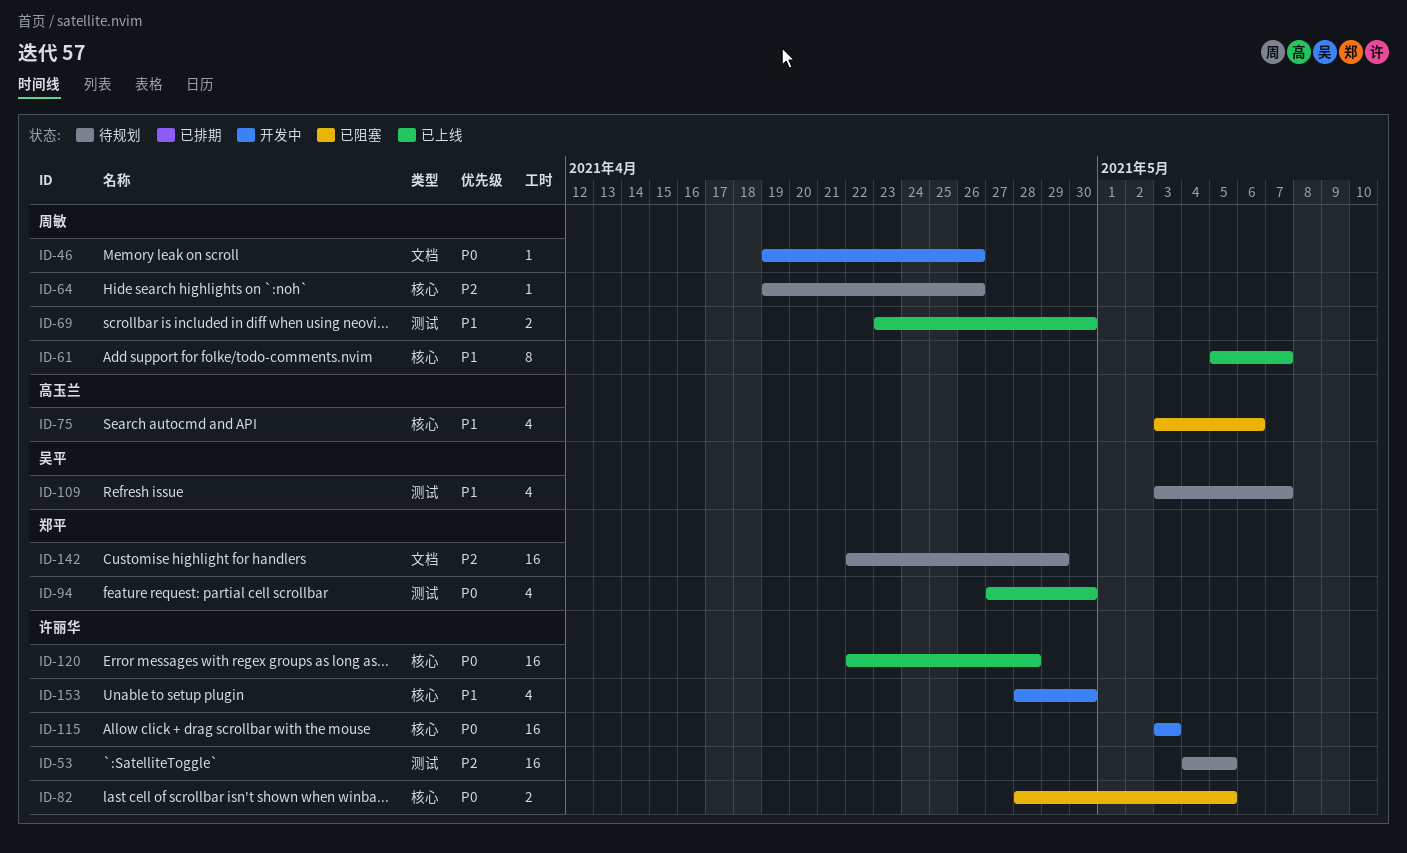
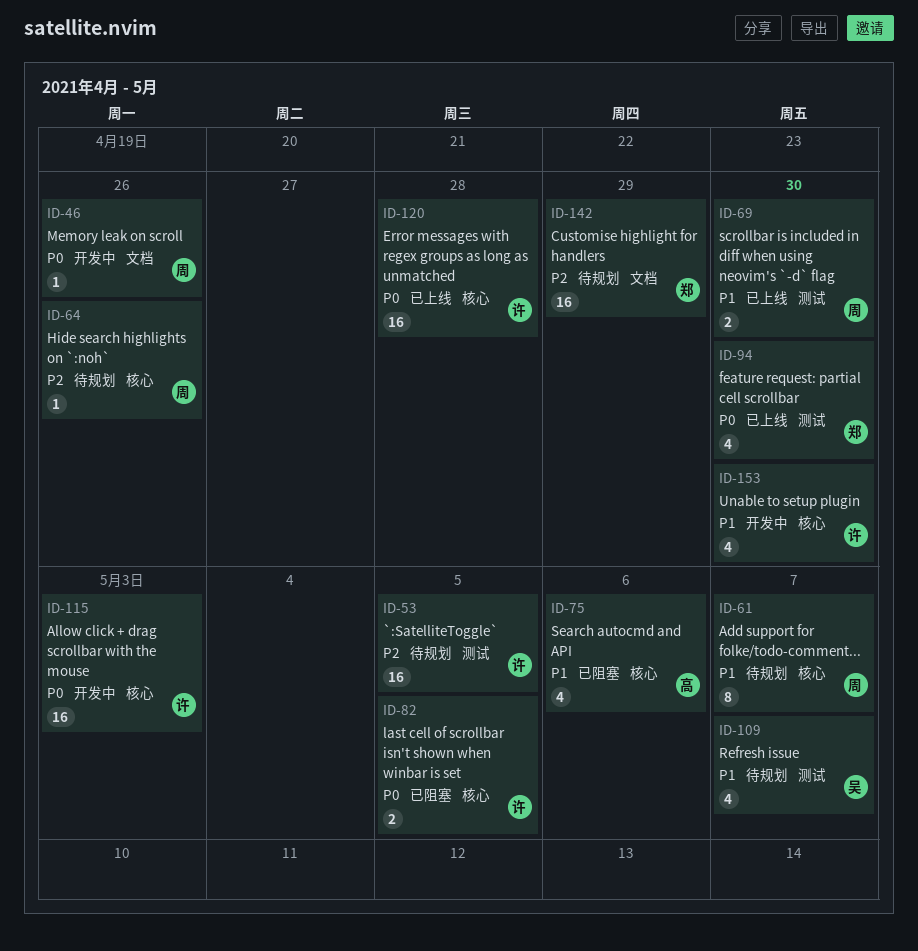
ID-61, status: 已上线 -> 待规划

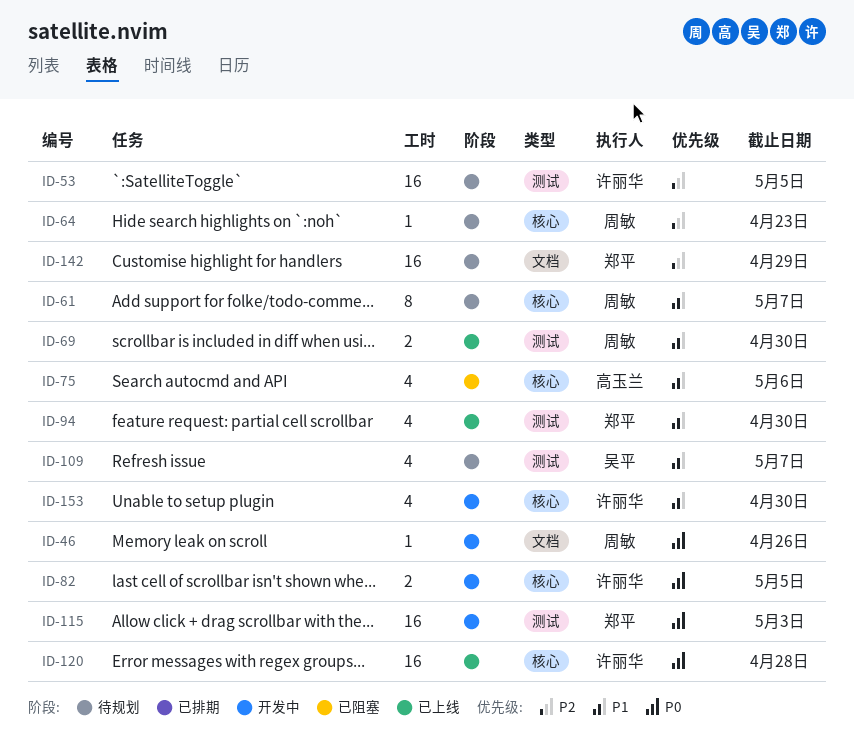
ID-64, due: Apr 26 -> Apr 23
ID-82, status: 已阻塞 -> 开发中
ID-94, priority: P0 -> P1
ID-115, owner: 许丽华 -> 郑平
ID-115, label: 核心 -> 测试

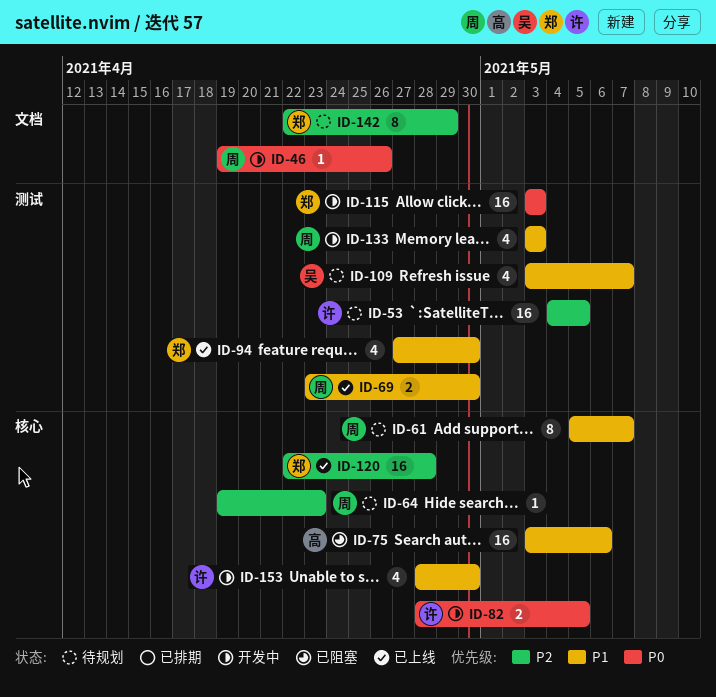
ID-75, estimate: 4 -> 16
ID-120, owner: 许丽华 -> 郑平
ID-120, priority: P0 -> P2
ID-133: none -> present
ID-142, estimate: 16 -> 8

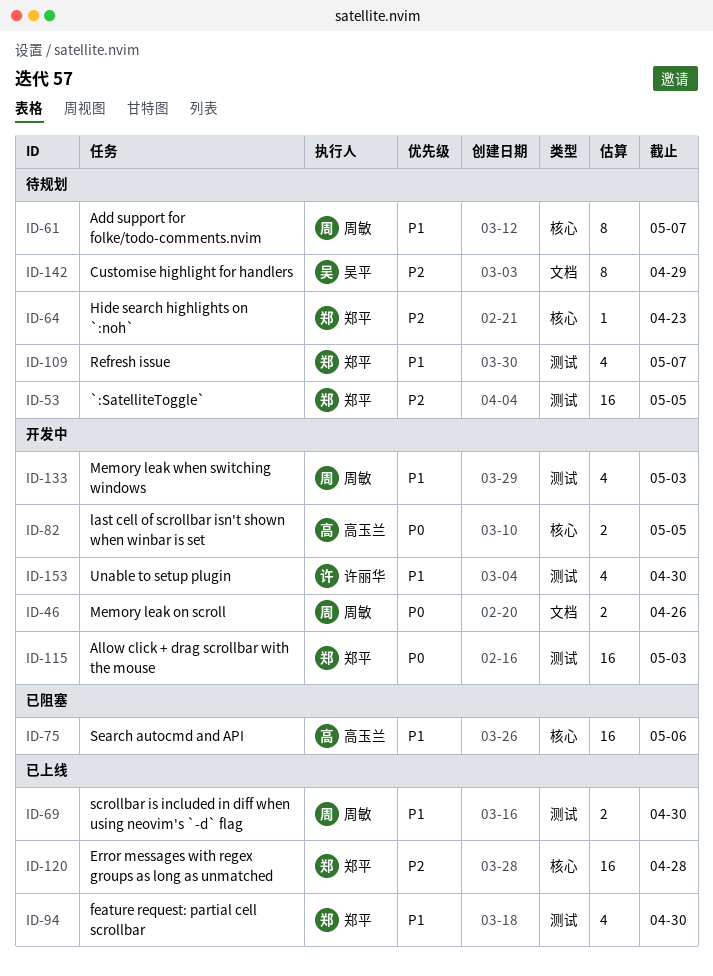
ID-46, estimate: 1 -> 2
ID-53, owner: 许丽华 -> 郑平
ID-64, owner: 周敏 -> 郑平
ID-82, owner: 许丽华 -> 高玉兰
ID-109, owner: 吴平 -> 郑平
ID-142, owner: 郑平 -> 吴平
ID-153, label: 核心 -> 测试

